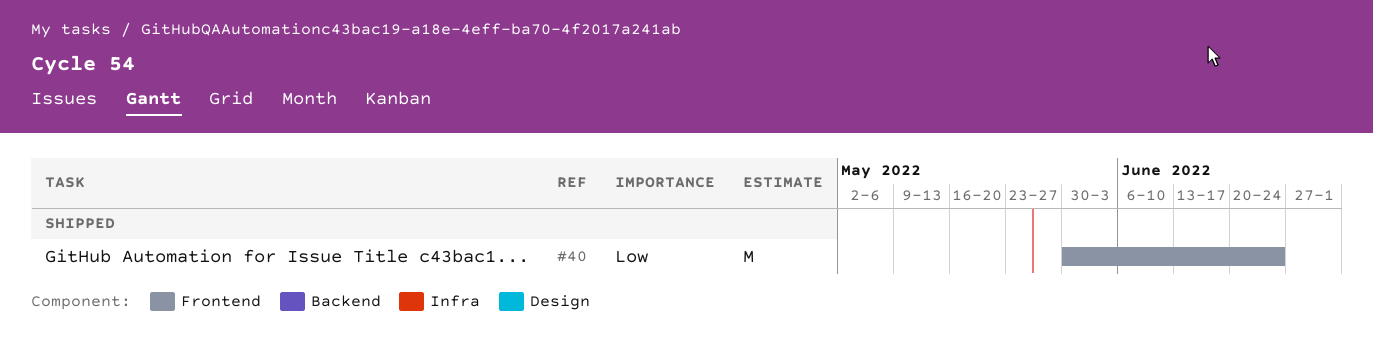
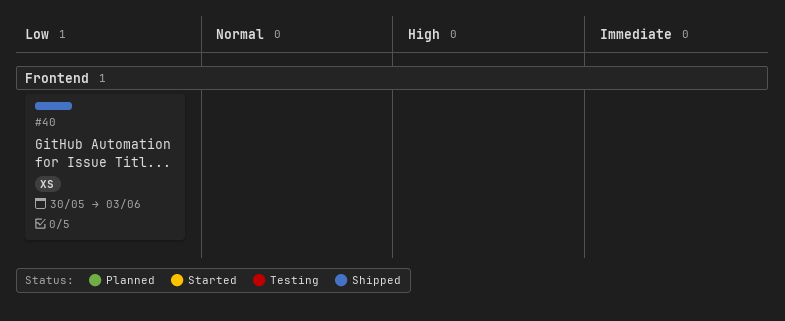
#40, estimate: M -> XS
#40, due: Jun 24 -> Jun 3

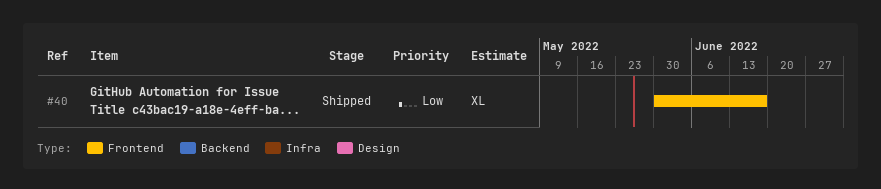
#40, estimate: XS -> XL
#40, due: Jun 3 -> Jun 17

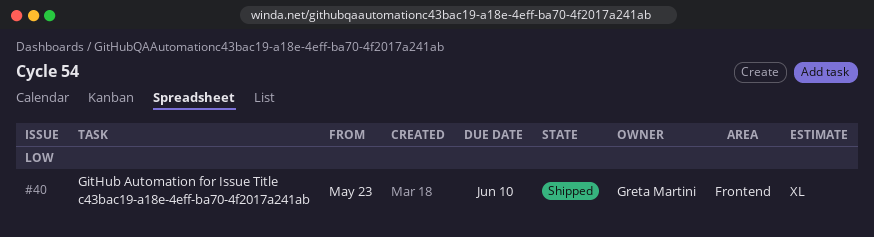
#40, start: May 30 -> May 23
#40, due: Jun 17 -> Jun 10

